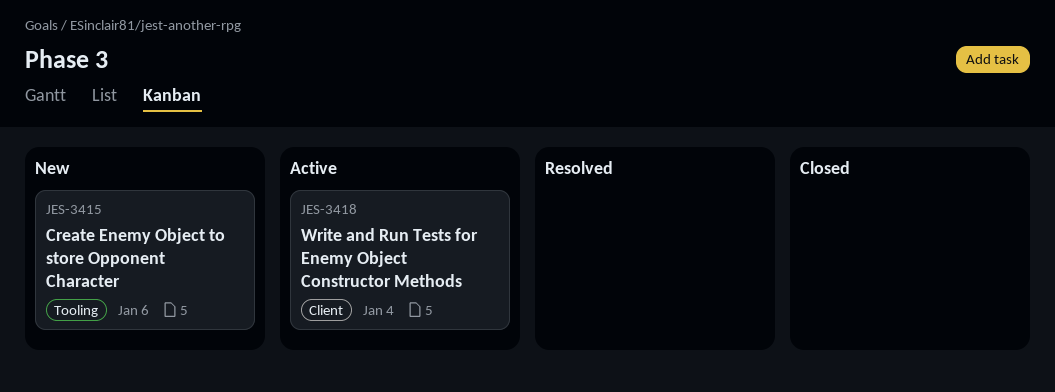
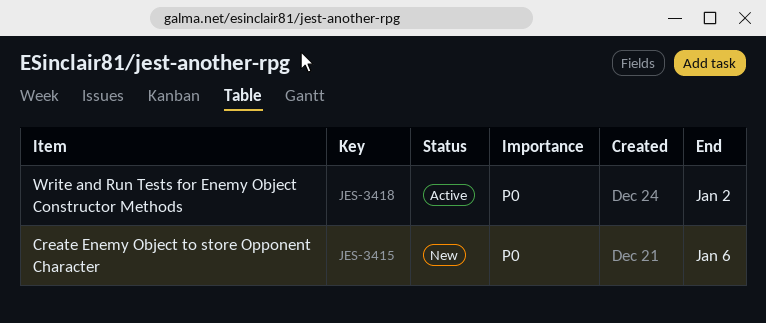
JES-3418, due: Jan 4 -> Jan 2

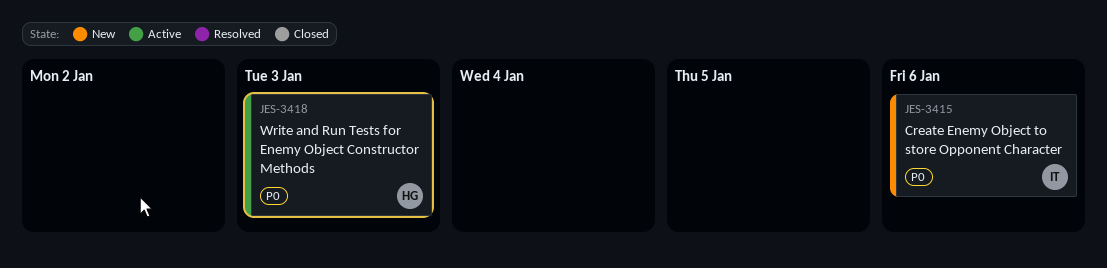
JES-3418, due: Jan 2 -> Jan 3

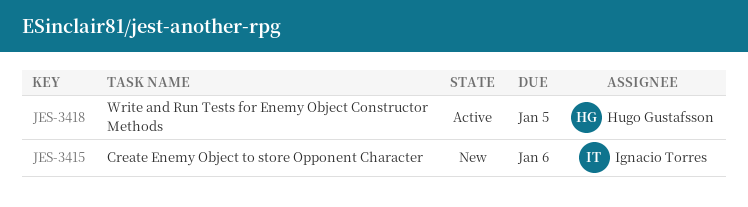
JES-3418, due: Jan 3 -> Jan 5

